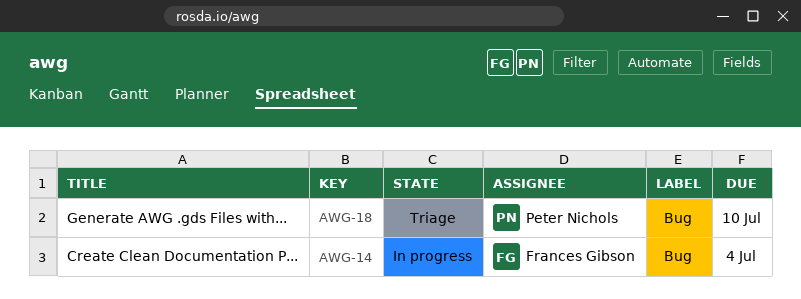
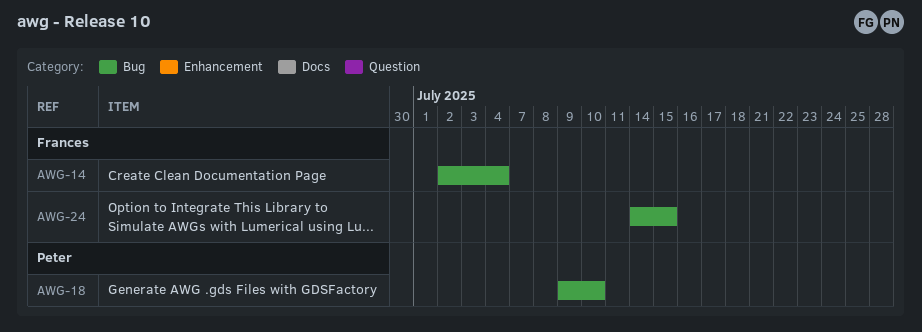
AWG-24: none -> present

